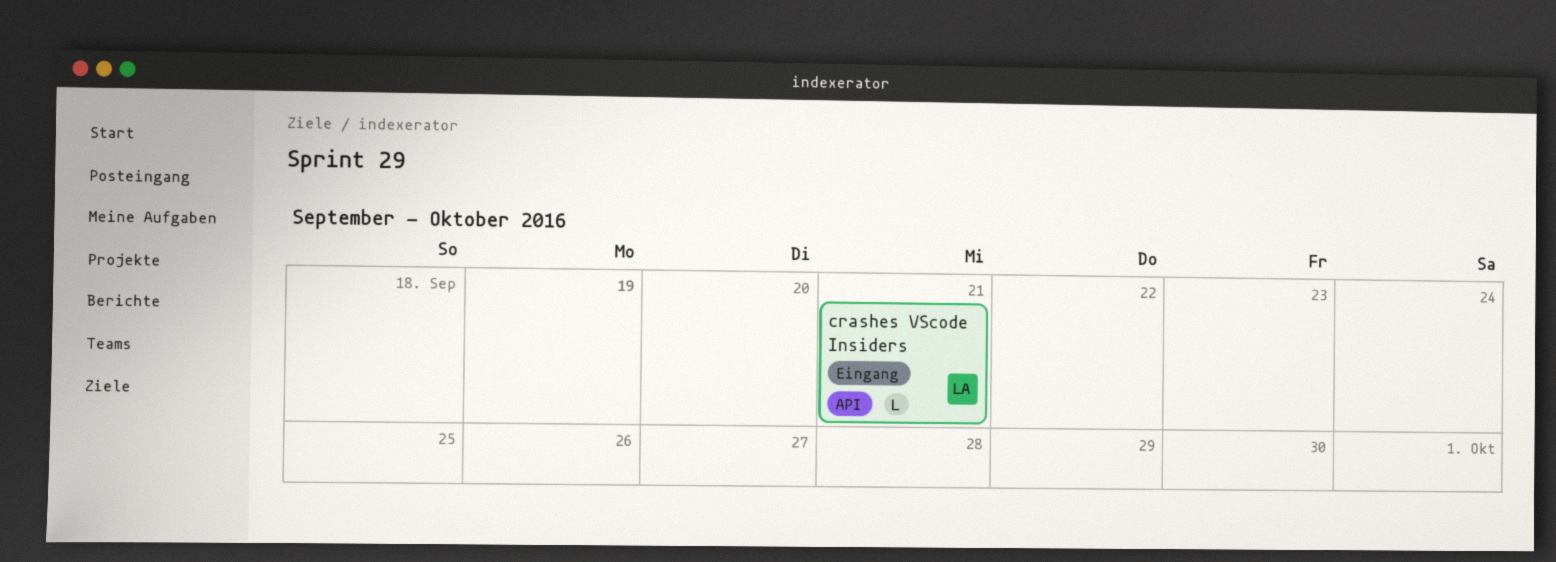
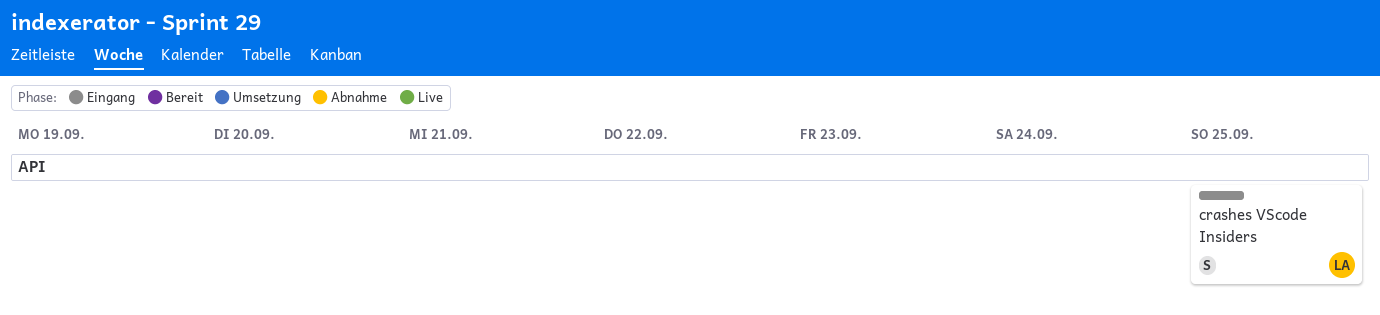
crashes VScode Insiders, estimate: L -> S
crashes VScode Insiders, due: Sep 21 -> Sep 25

